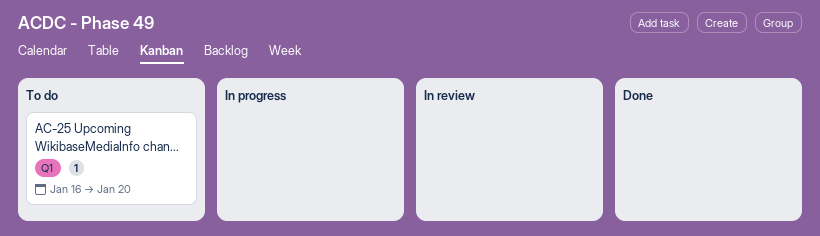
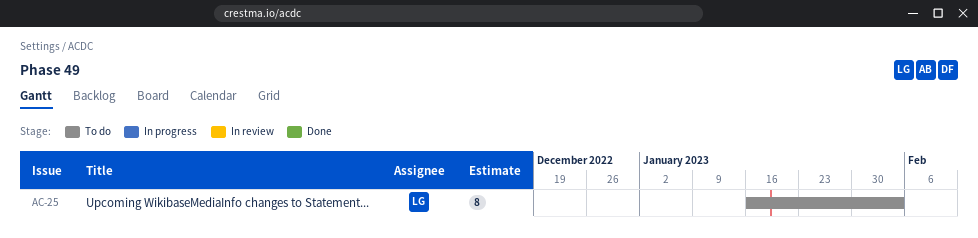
AC-25, estimate: 1 -> 8
AC-25, due: Jan 20 -> Feb 3

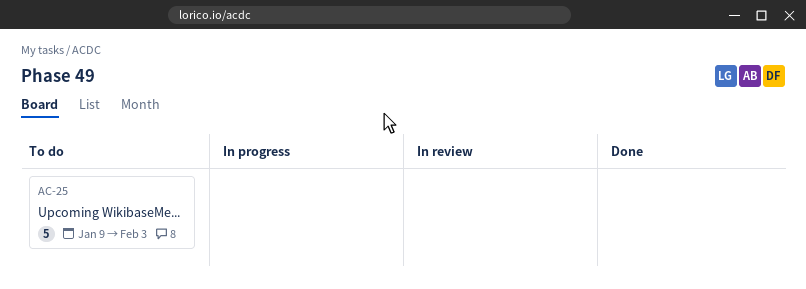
AC-25, estimate: 8 -> 5
AC-25, start: Jan 16 -> Jan 9

